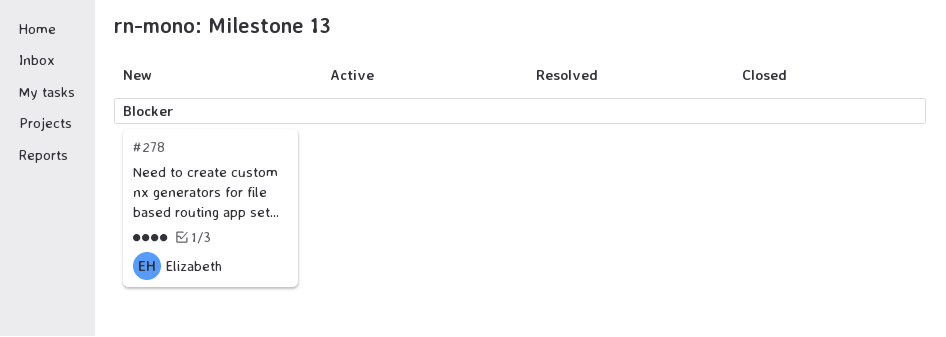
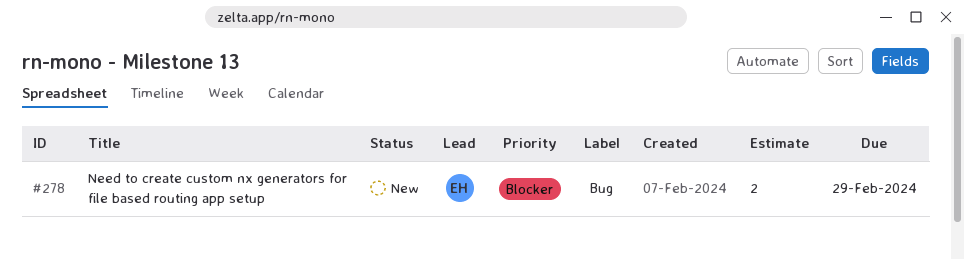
#278, estimate: 4 -> 2

